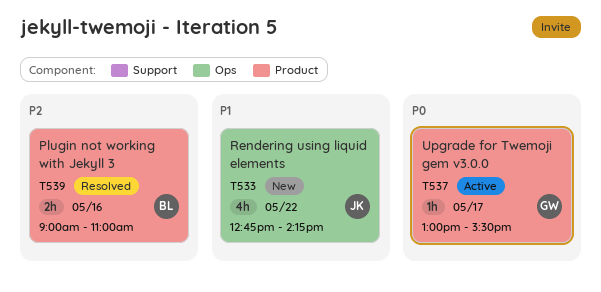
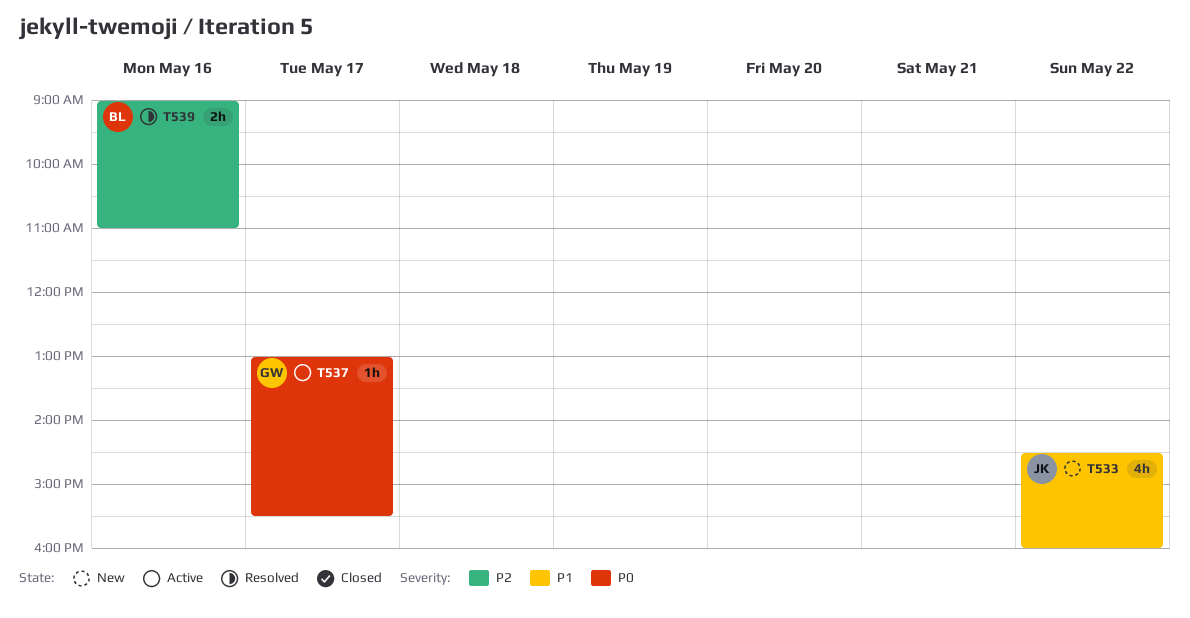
T533, begins: 12:45 -> 14:30
T533, ends: 14:15 -> 16:00

